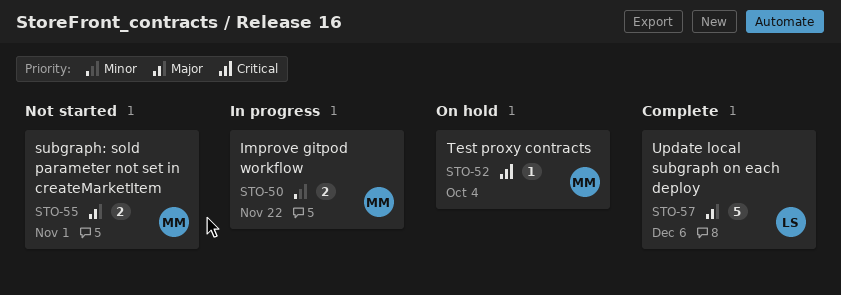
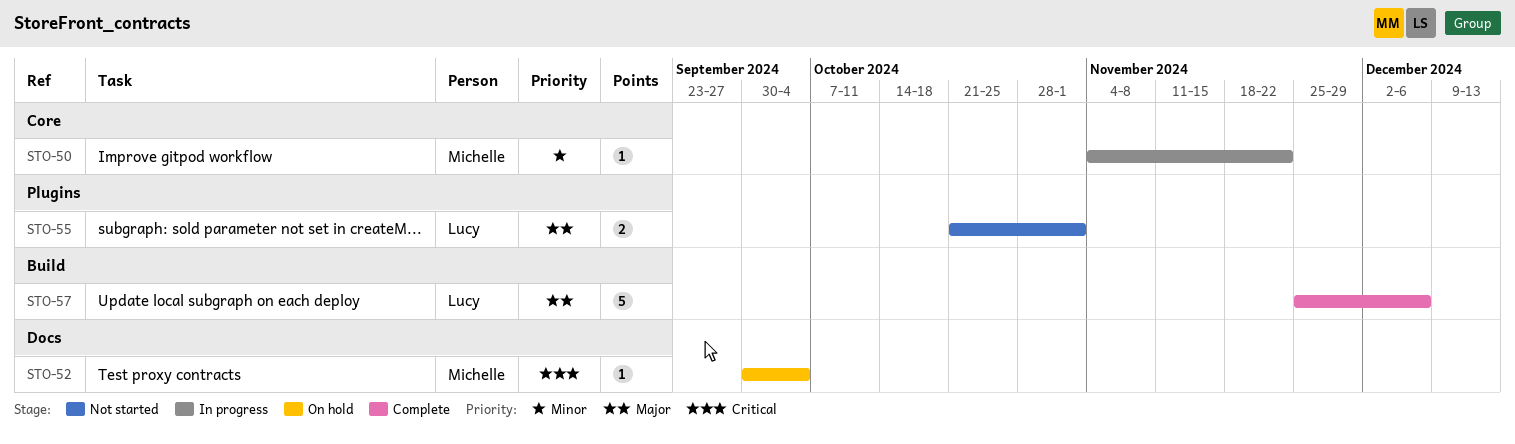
STO-50, estimate: 2 -> 1
STO-55, owner: Michelle -> Lucy

